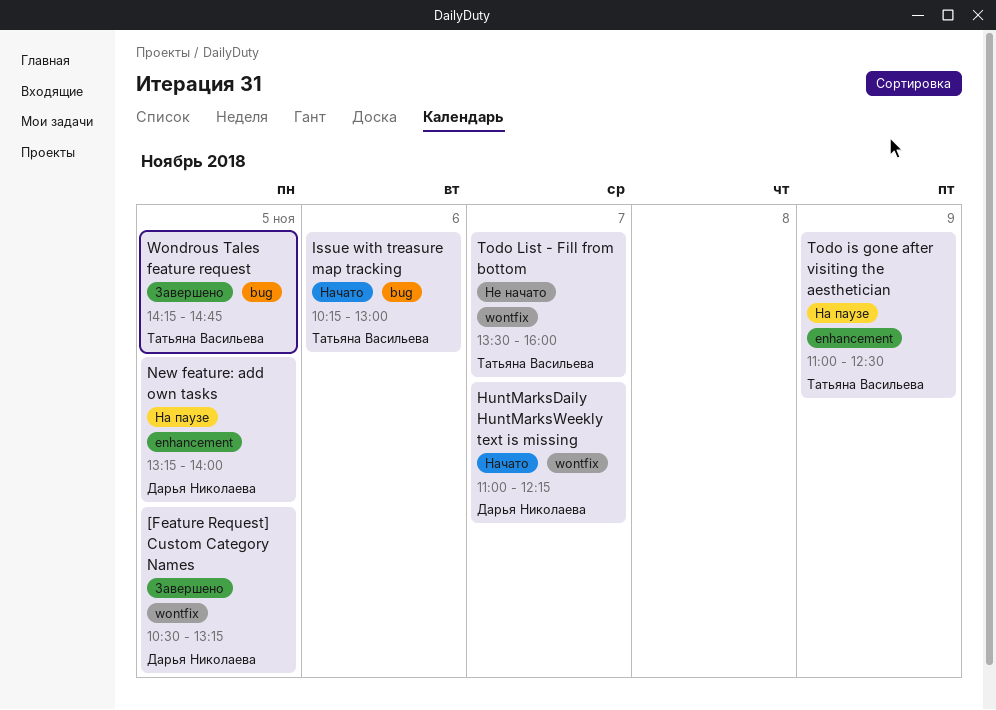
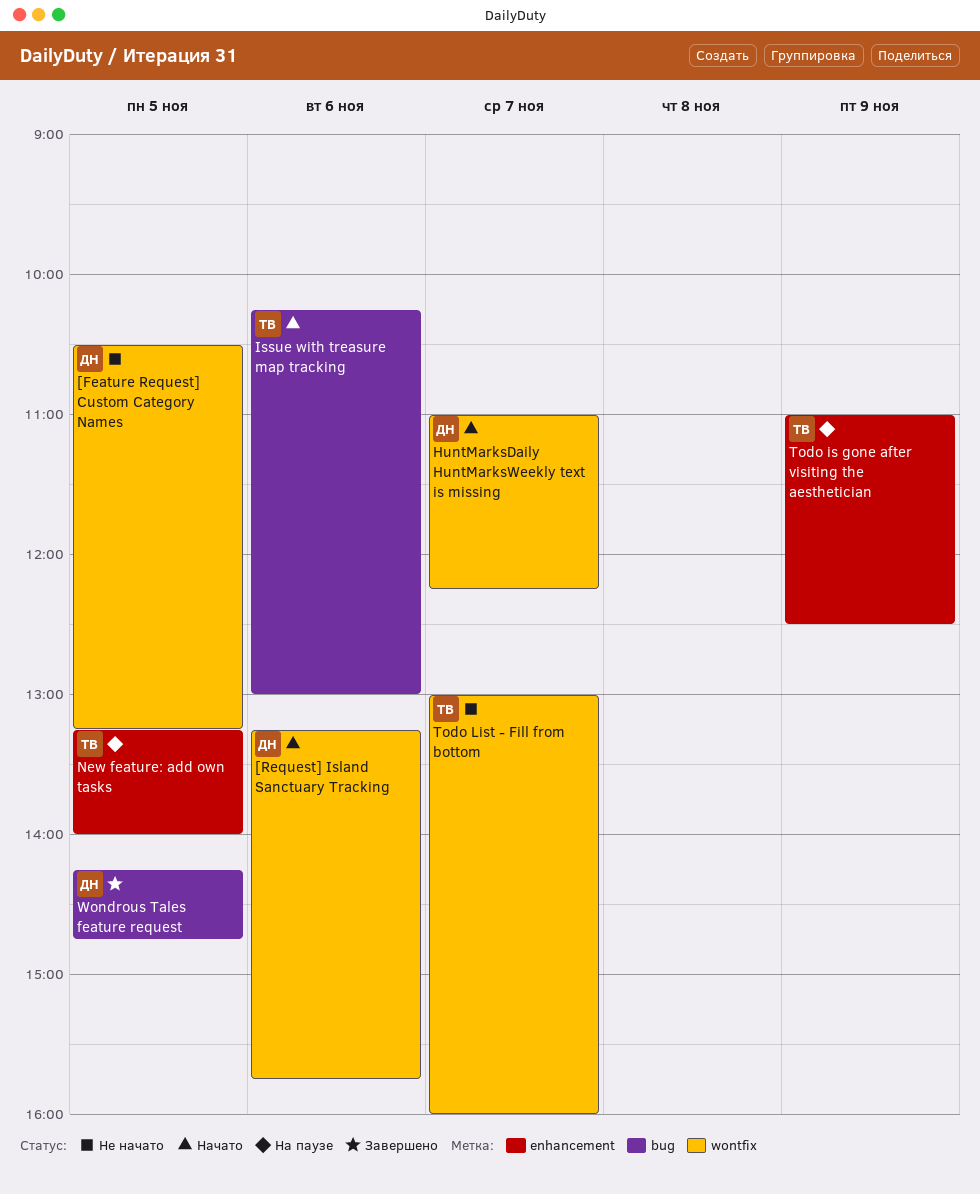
[Feature Request] Custom Category Names, status: Завершено -> Не начато
[Request] Island Sanctuary Tracking: none -> present
New feature: add own tasks, owner: Дарья Николаева -> Татьяна Васильева
Todo List - Fill from bottom, begins: 13:30 -> 13:00
Wondrous Tales feature request, owner: Татьяна Васильева -> Дарья Николаева

